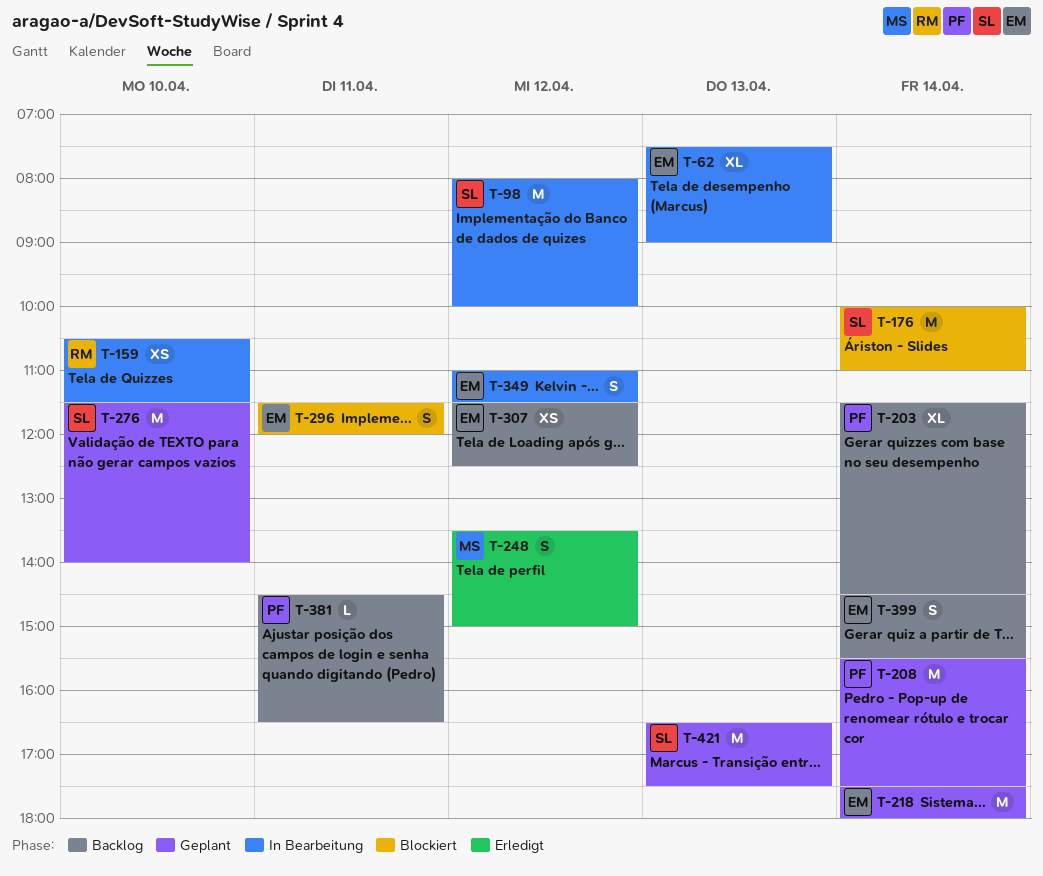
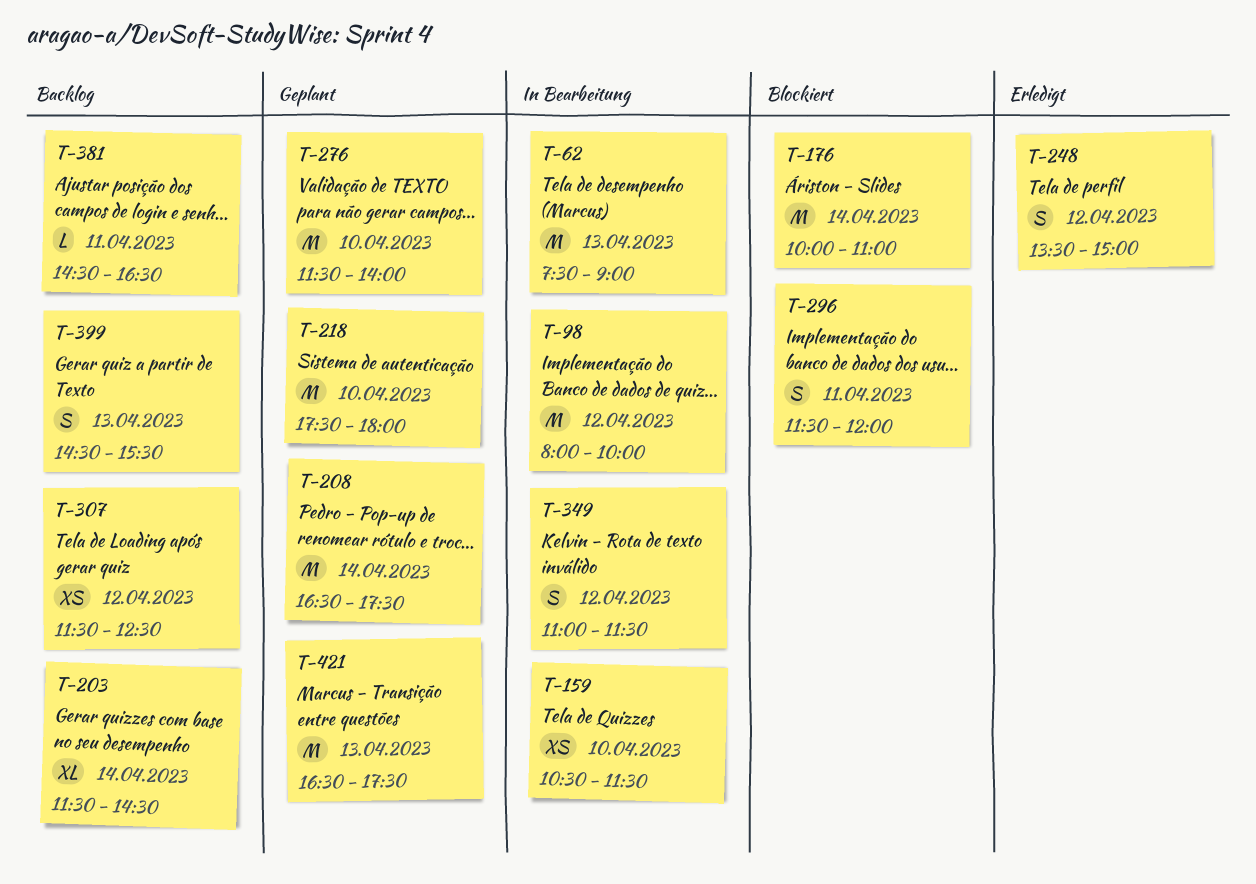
T-62, estimate: XL -> M
T-208, begins: 15:30 -> 16:30
T-218, day: Apr 14 -> Apr 10
T-399, day: Apr 14 -> Apr 13

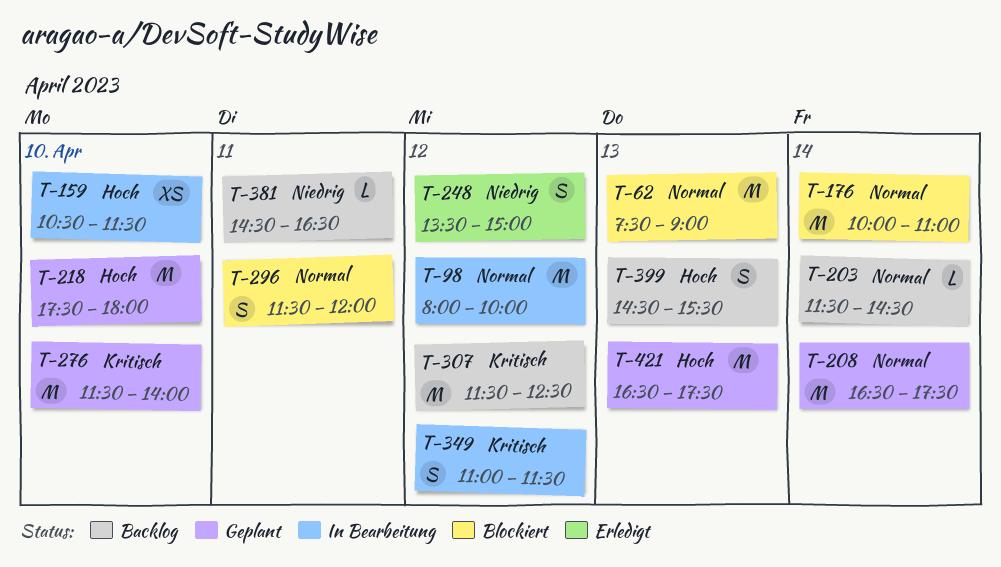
T-62, status: In Bearbeitung -> Blockiert
T-203, estimate: XL -> L
T-307, estimate: XS -> M

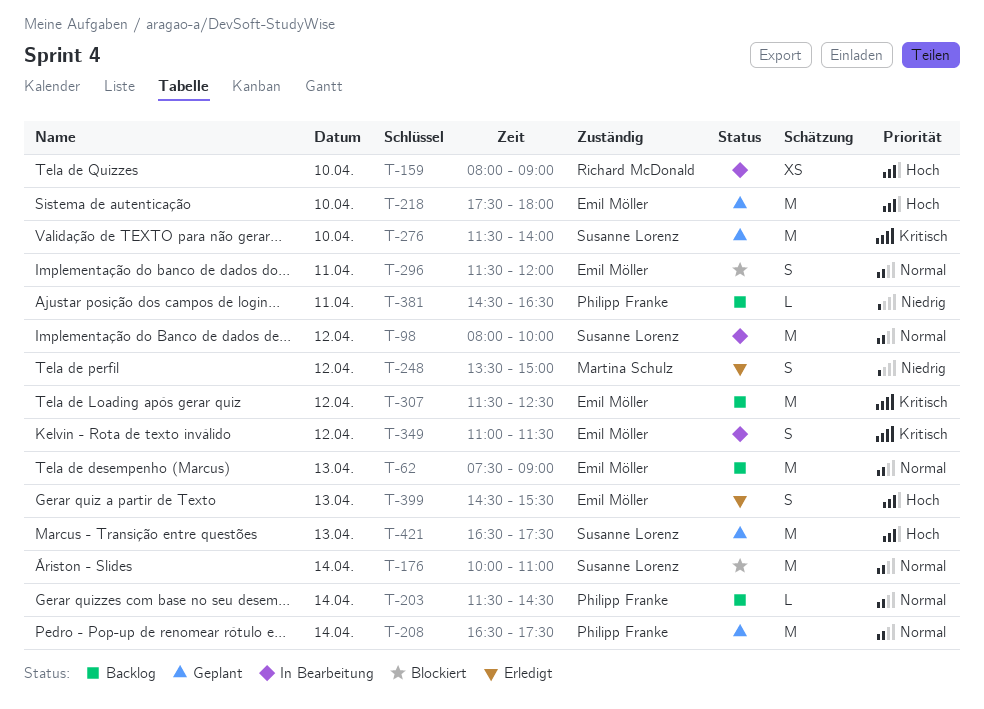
T-62, status: Blockiert -> Backlog
T-159, begins: 10:30 -> 08:00
T-159, ends: 11:30 -> 09:00
T-399, status: Backlog -> Erledigt

